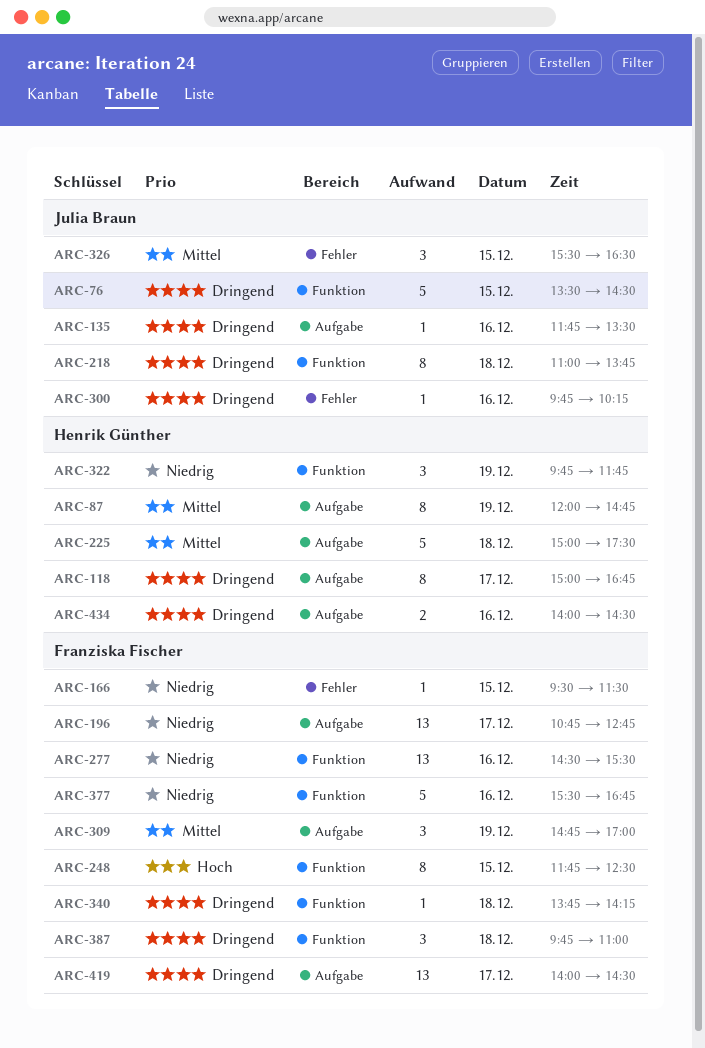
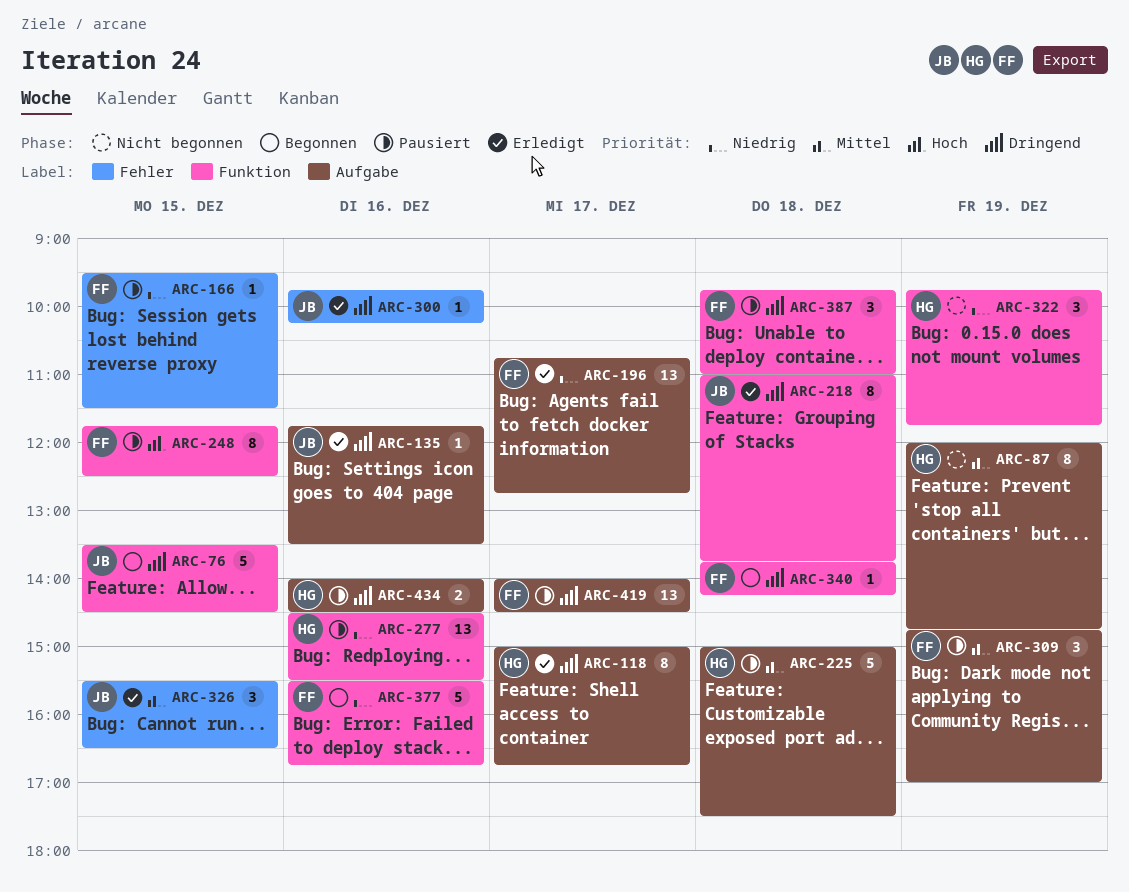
ARC-277, owner: Franziska Fischer -> Henrik Günther

